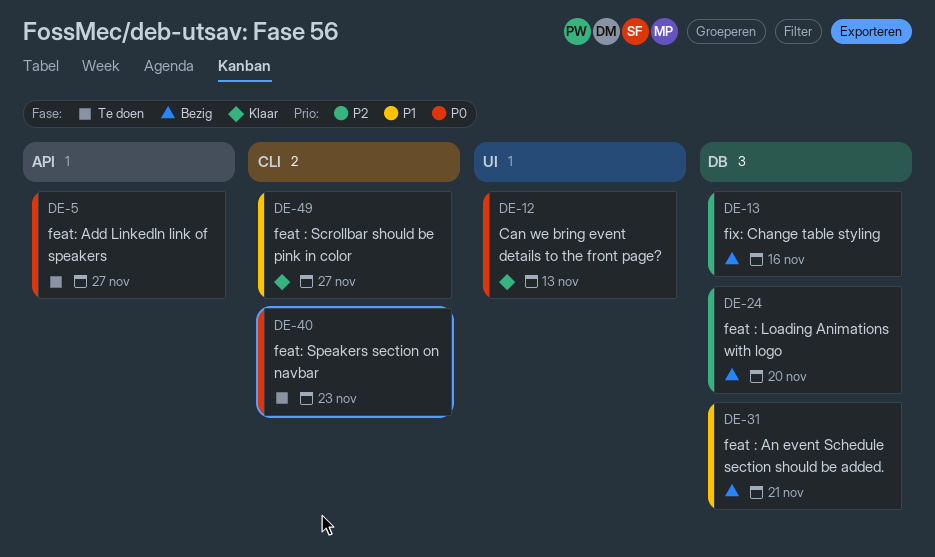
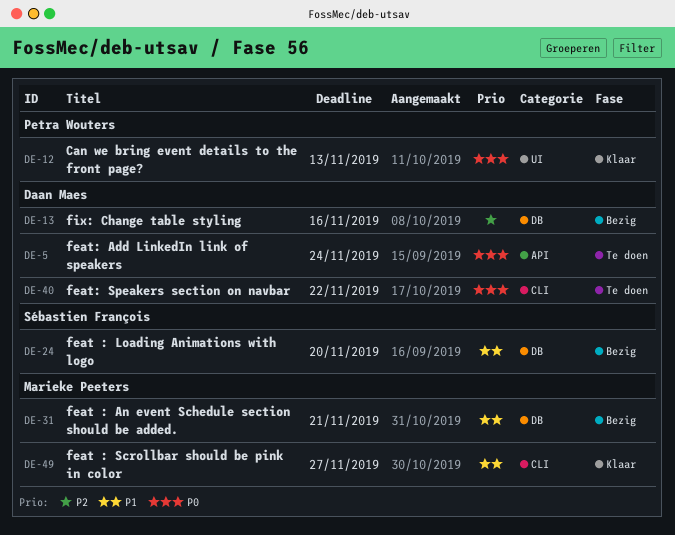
DE-5, due: Nov 27 -> Nov 24
DE-24, priority: P2 -> P1
DE-40, due: Nov 23 -> Nov 22

